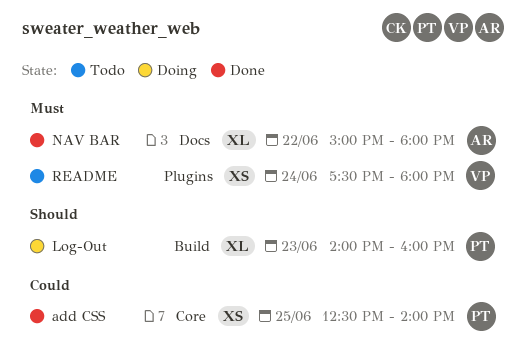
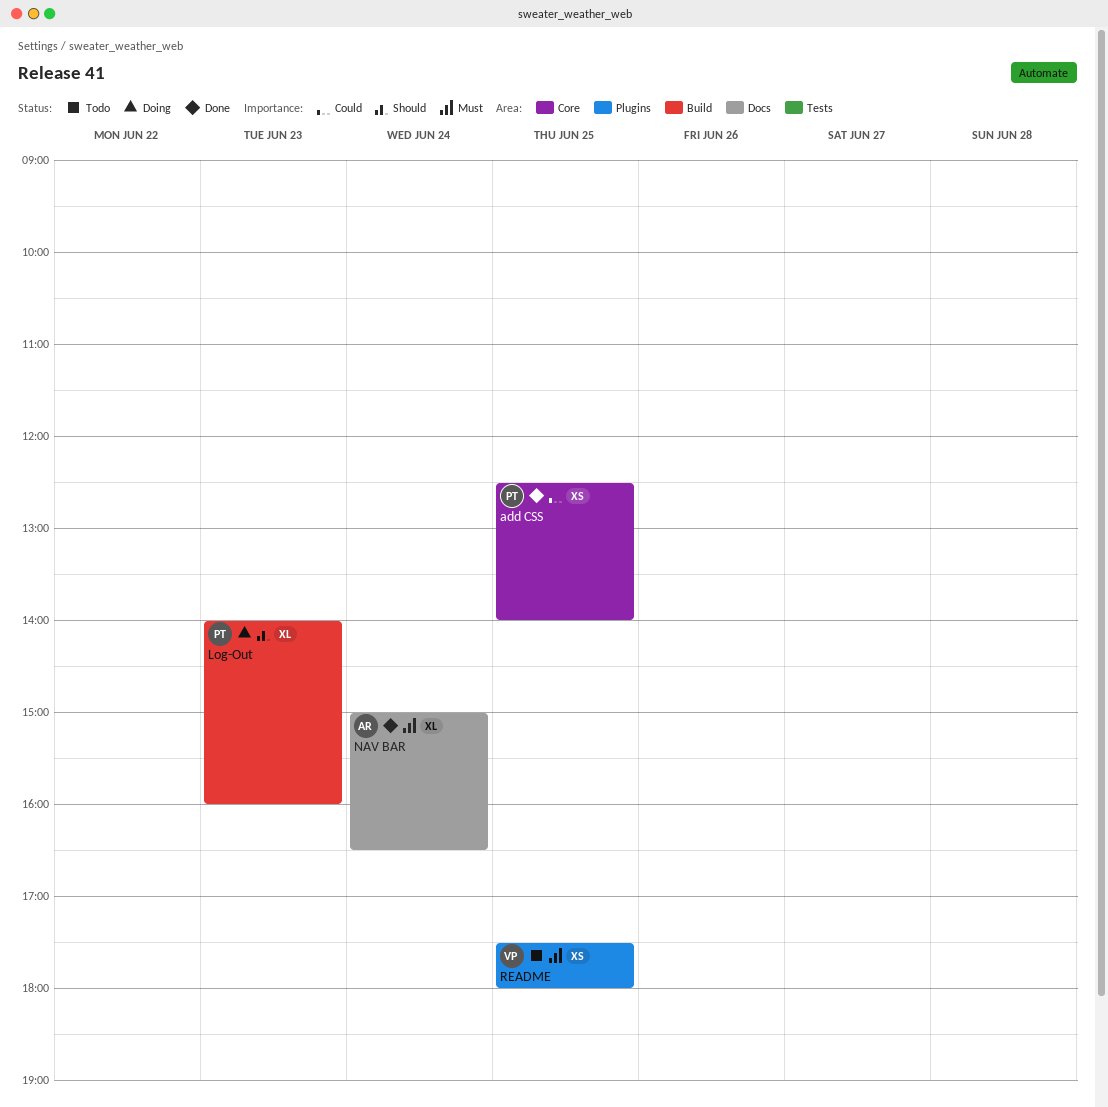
NAV BAR, day: Jun 22 -> Jun 24
NAV BAR, ends: 18:00 -> 16:30
README, day: Jun 24 -> Jun 25

